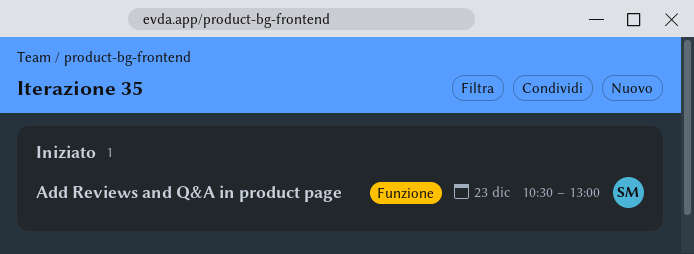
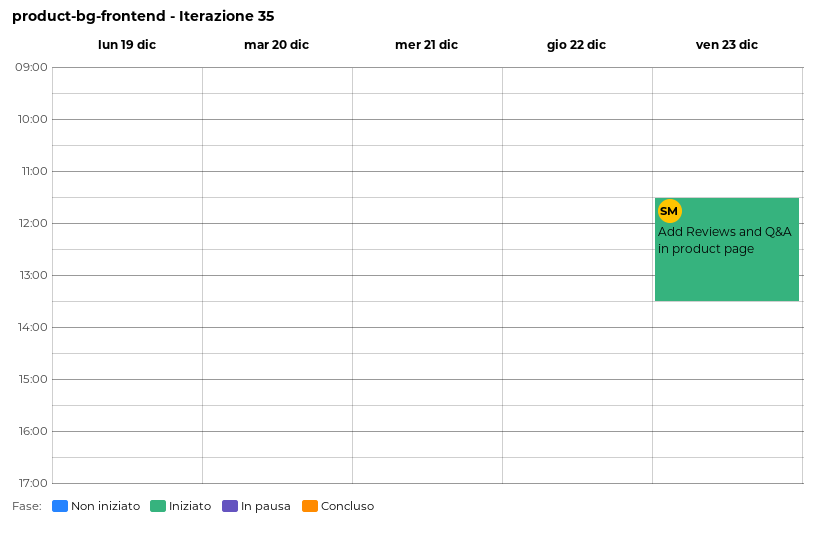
Add Reviews and Q&A in product page, begins: 10:30 -> 11:30
Add Reviews and Q&A in product page, ends: 13:00 -> 13:30

